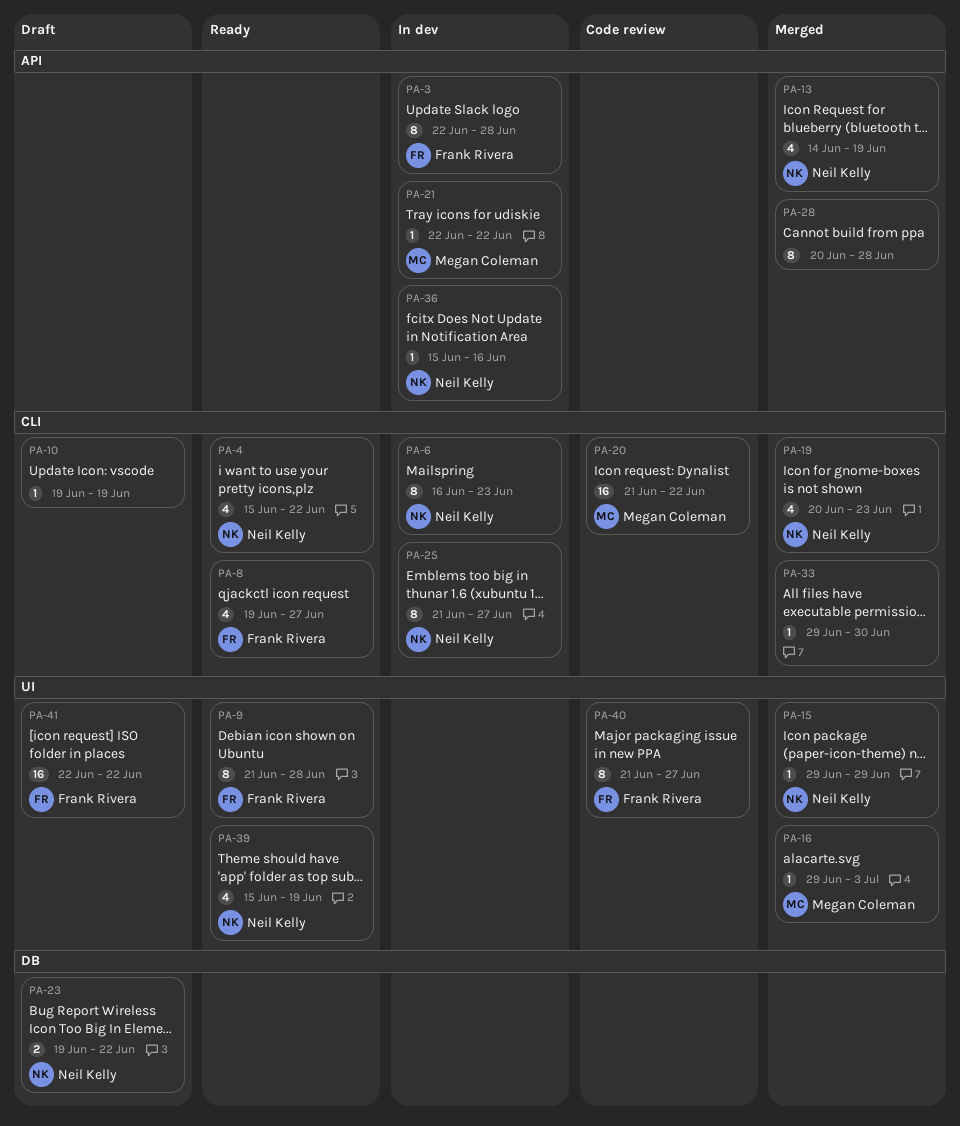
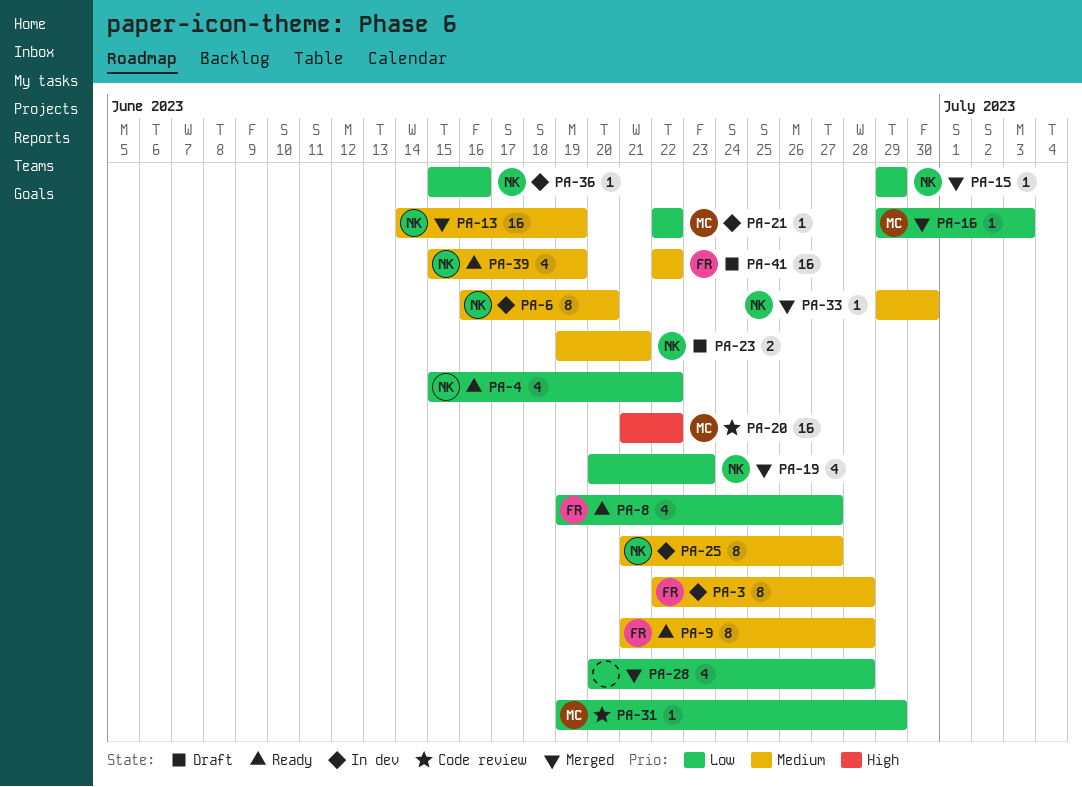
PA-6, due: Jun 23 -> Jun 20
PA-10: present -> none
PA-13, estimate: 4 -> 16
PA-23, due: Jun 22 -> Jun 21
PA-28, estimate: 8 -> 4
PA-31: none -> present
PA-33, owner: none -> Neil Kelly
PA-40: present -> none

